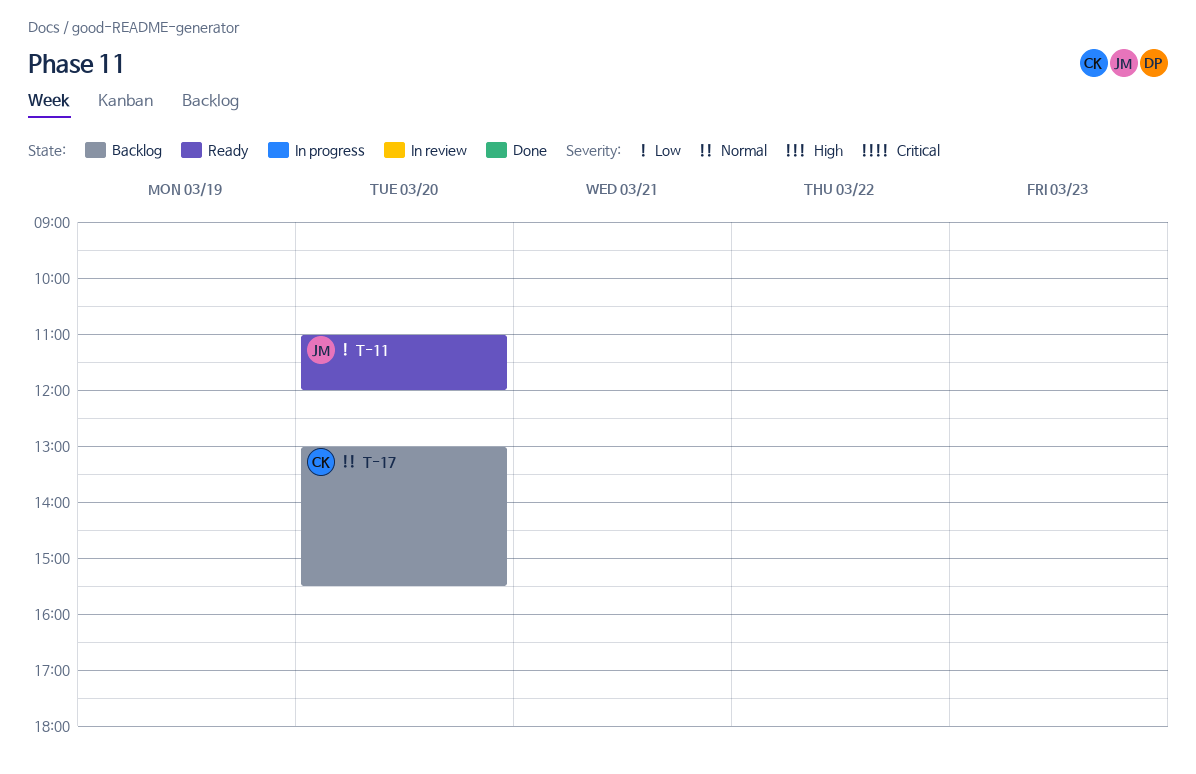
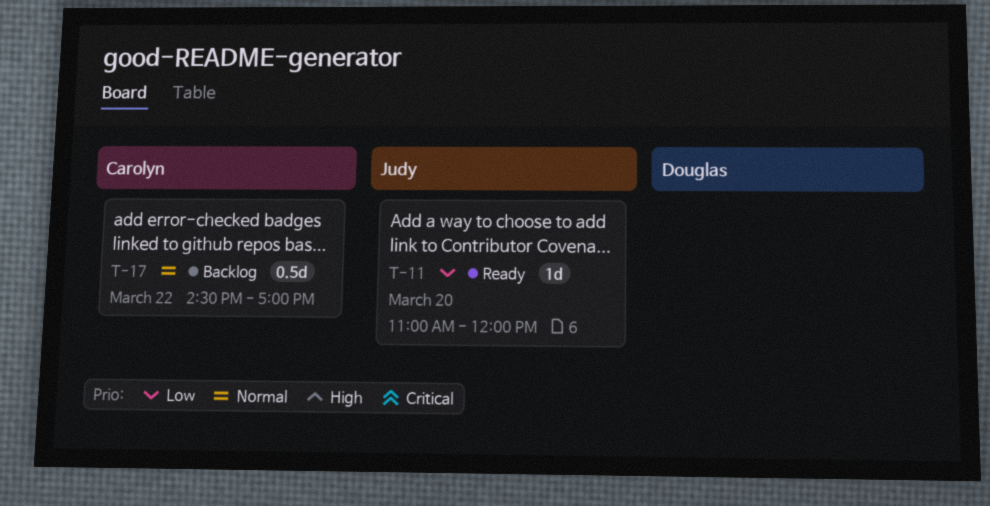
T-17, day: Mar 20 -> Mar 22
T-17, begins: 13:00 -> 14:30
T-17, ends: 15:30 -> 17:00

